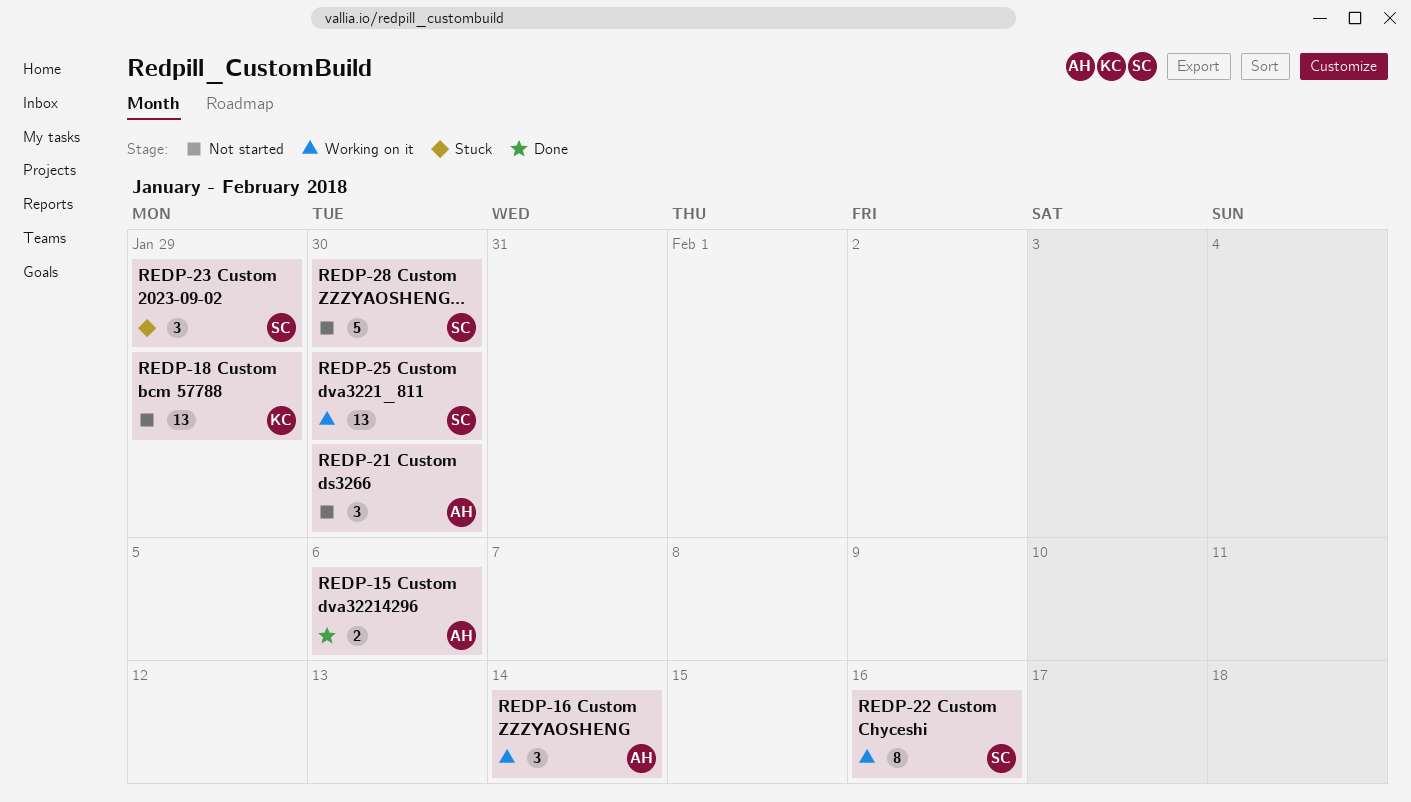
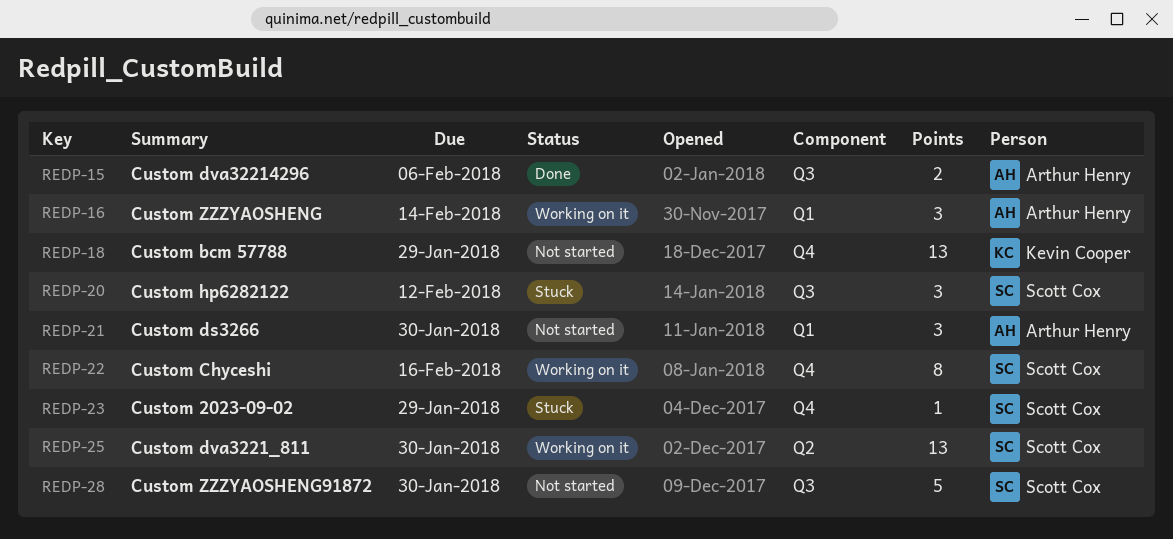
REDP-20: none -> present
REDP-23, estimate: 3 -> 1

